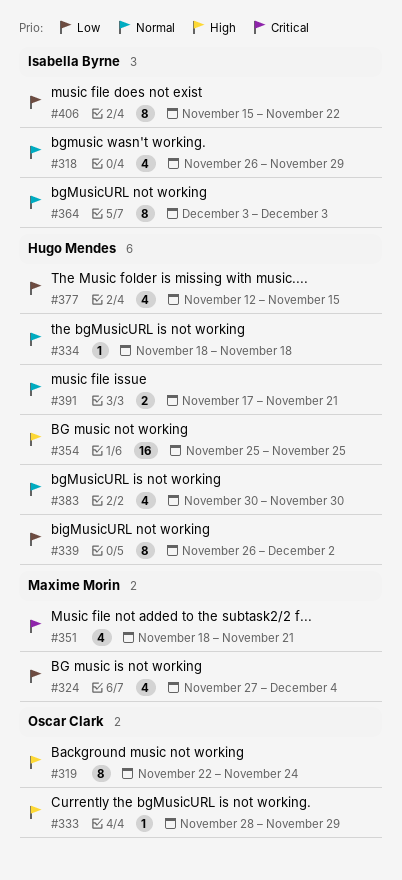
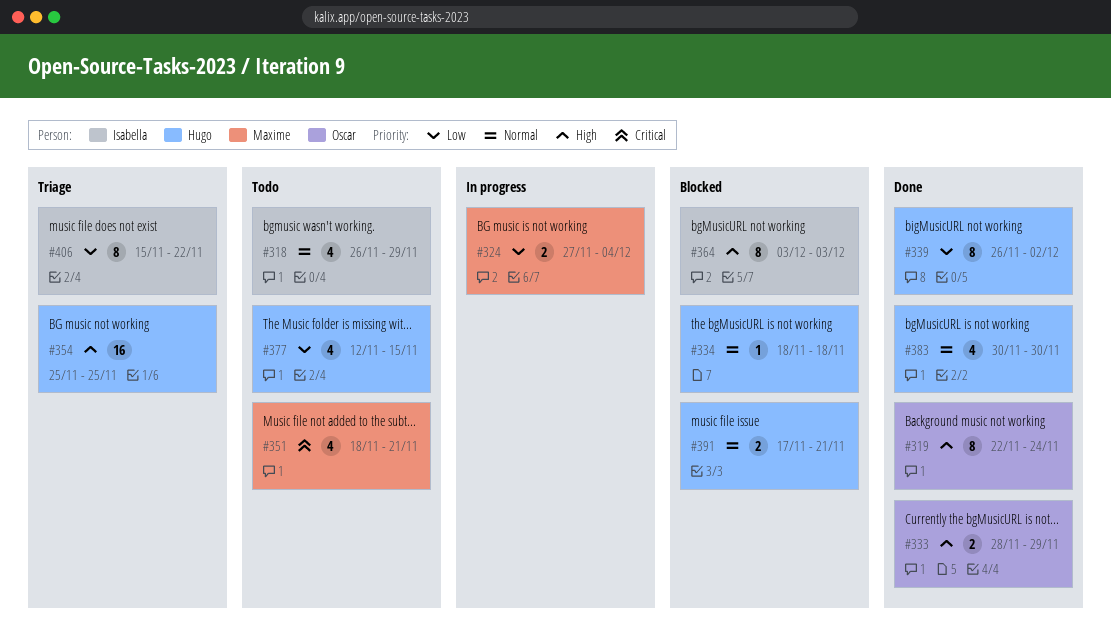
#324, estimate: 4 -> 2
#333, estimate: 1 -> 2
#364, priority: Normal -> High

